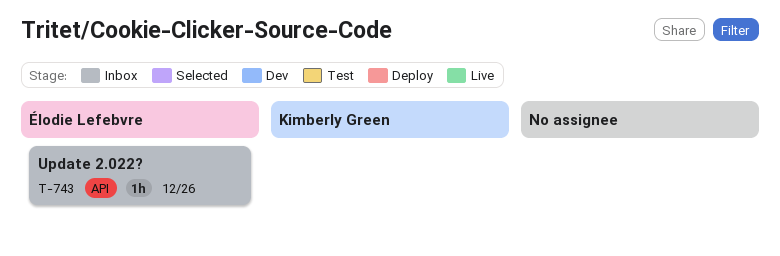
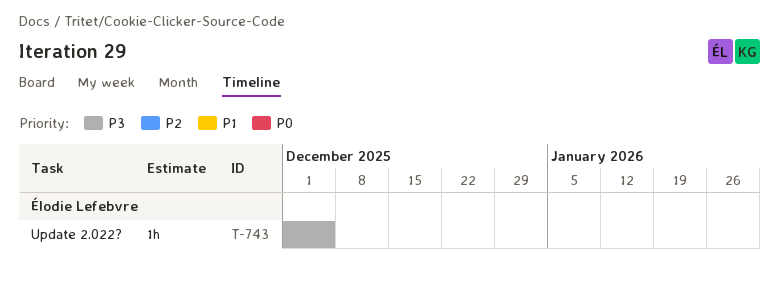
T-743, due: Dec 26 -> Dec 5

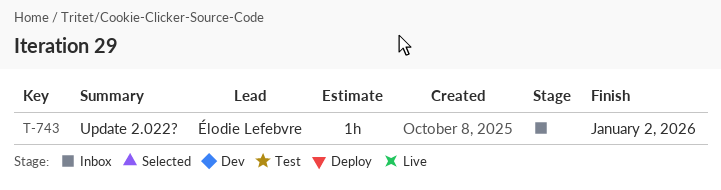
T-743, due: Dec 5 -> Jan 2

